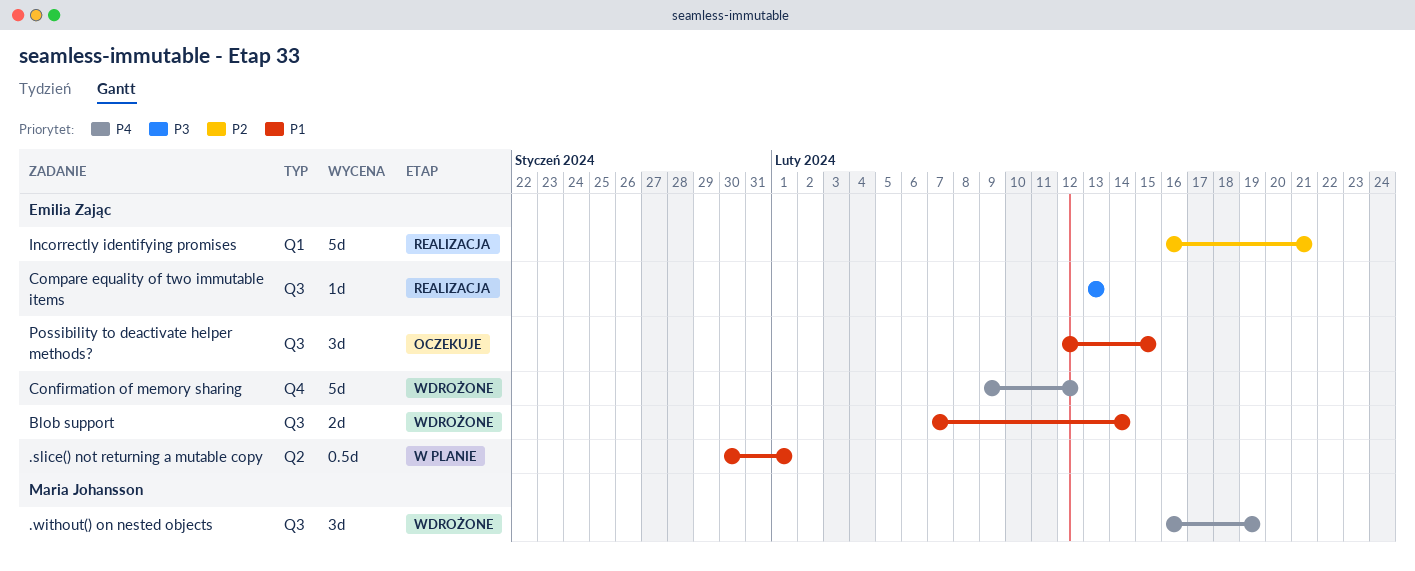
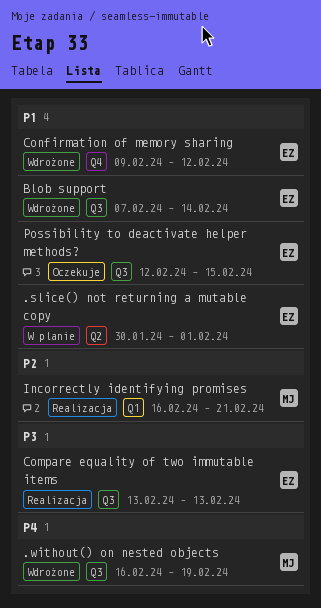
Confirmation of memory sharing, priority: P4 -> P1
Incorrectly identifying promises, owner: Emilia Zając -> Maria Johansson

